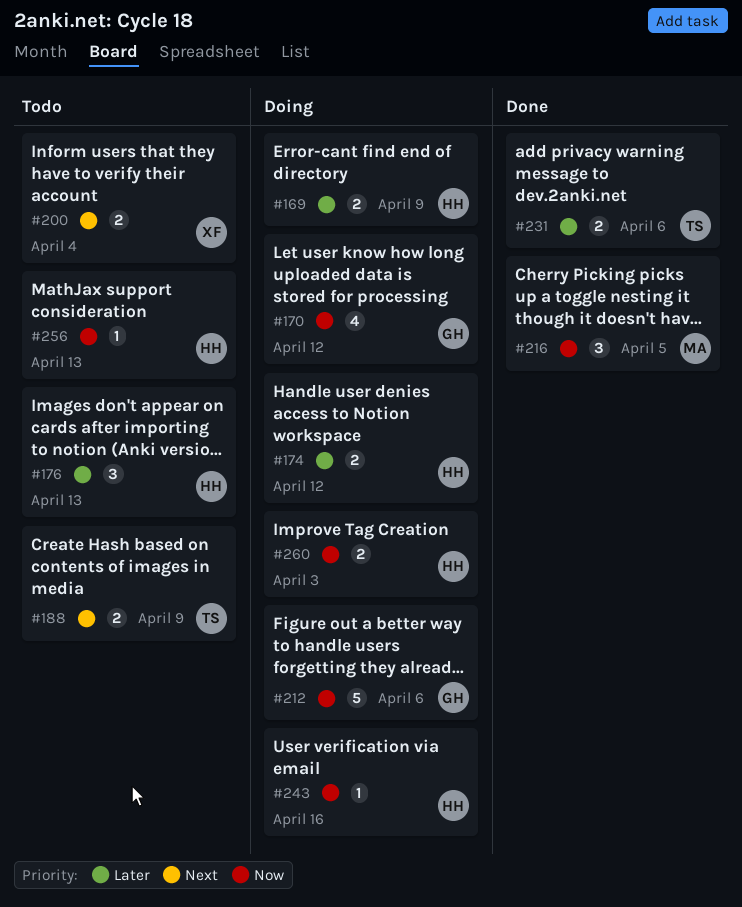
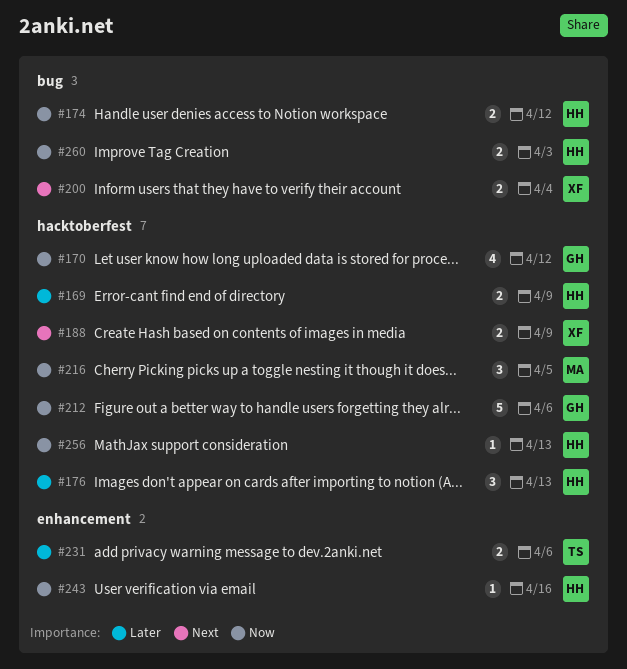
#174, priority: Later -> Now
#188, owner: TS -> XF

